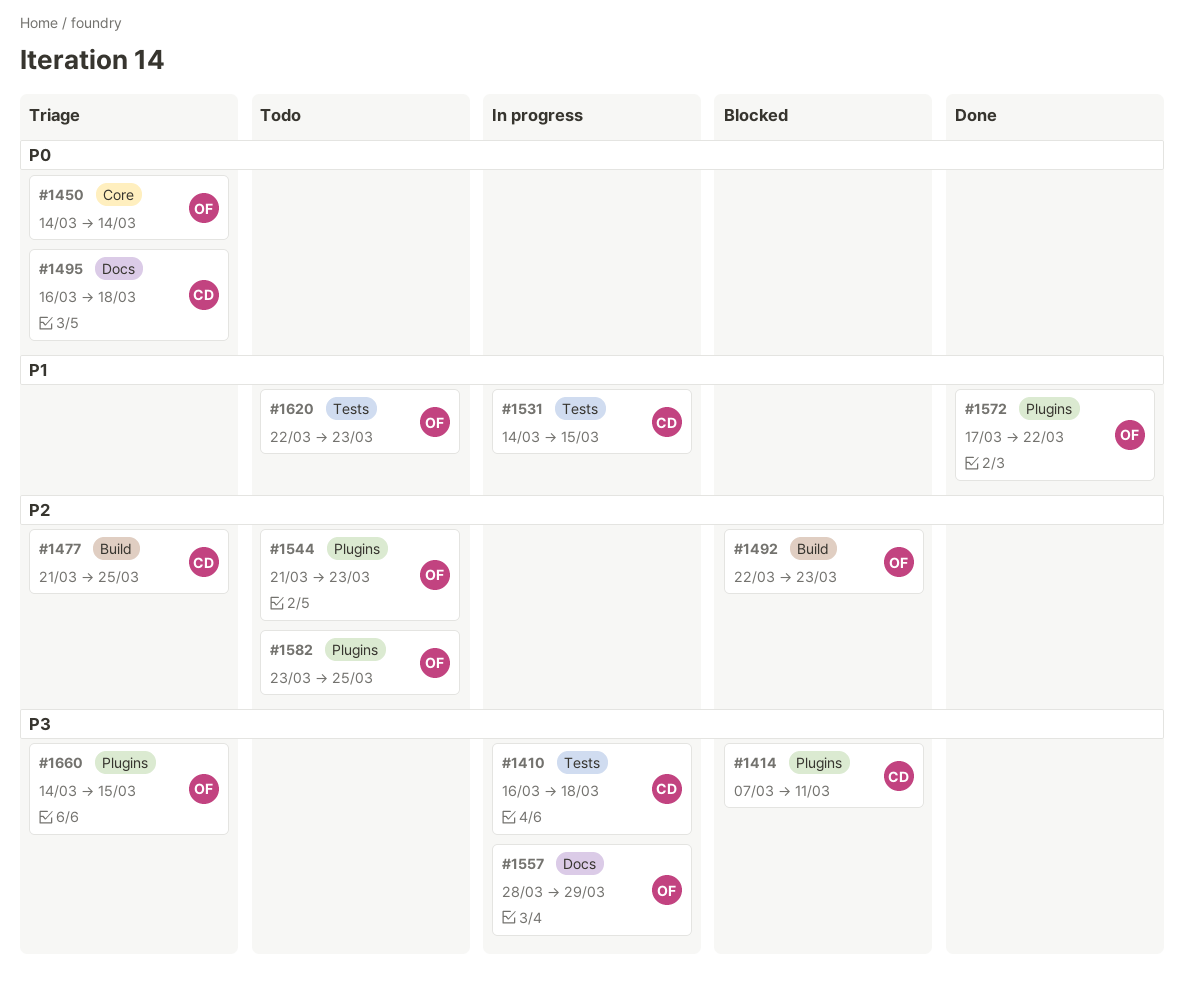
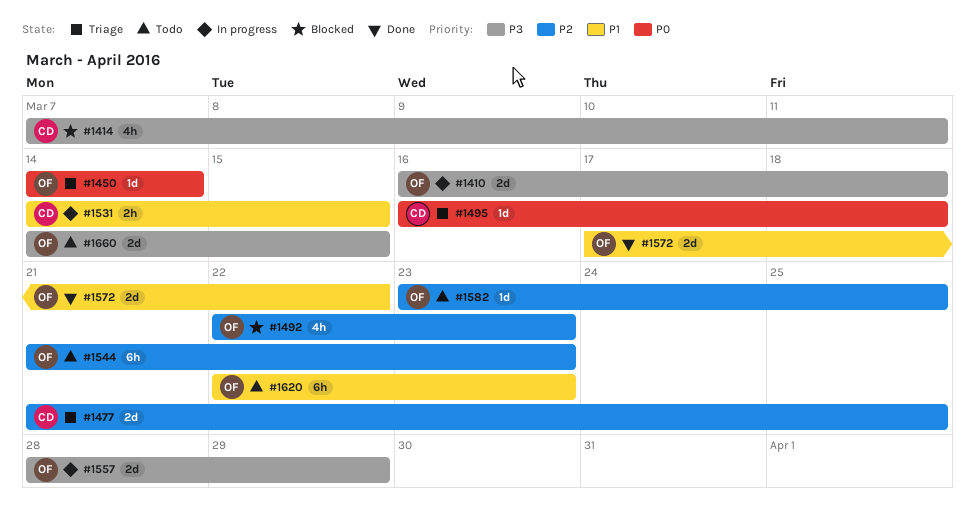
#1410, owner: CD -> OF
#1660, status: Triage -> Todo

